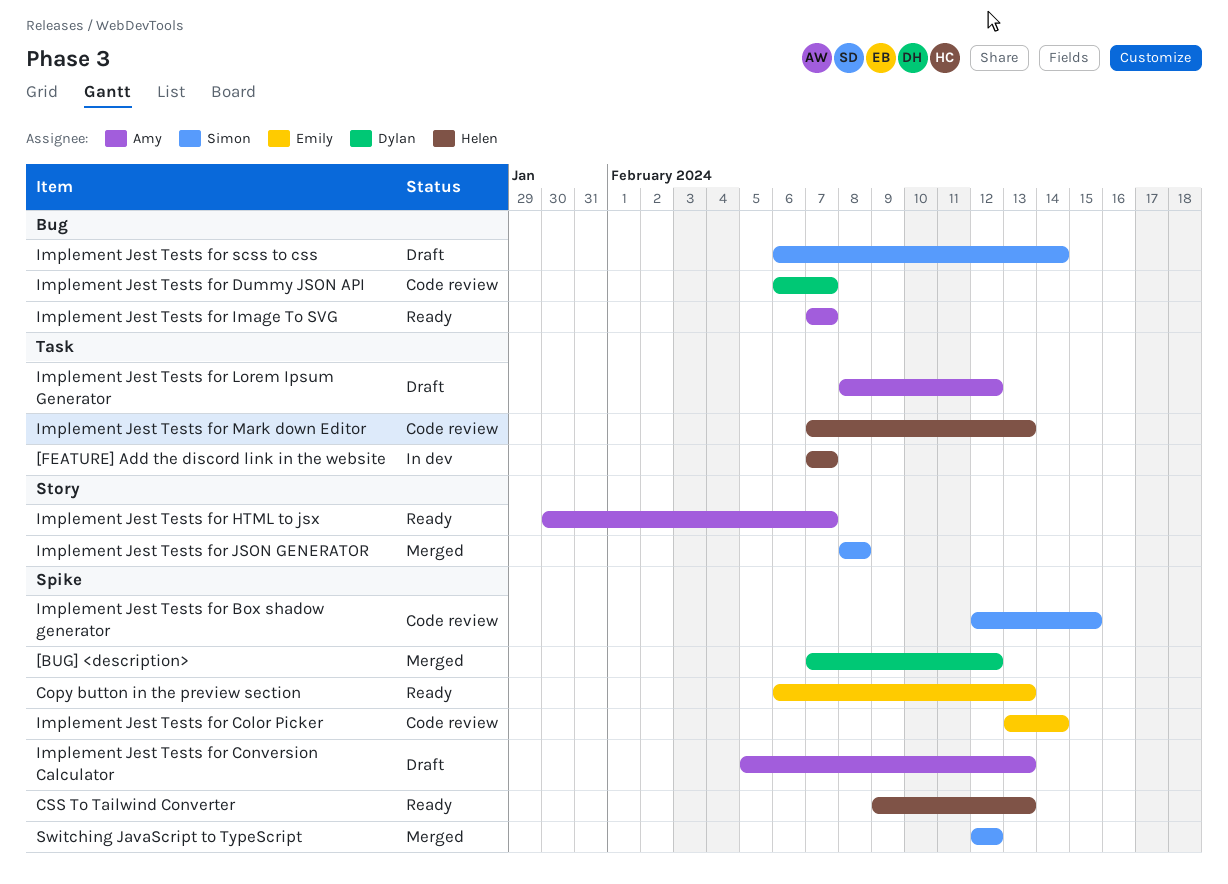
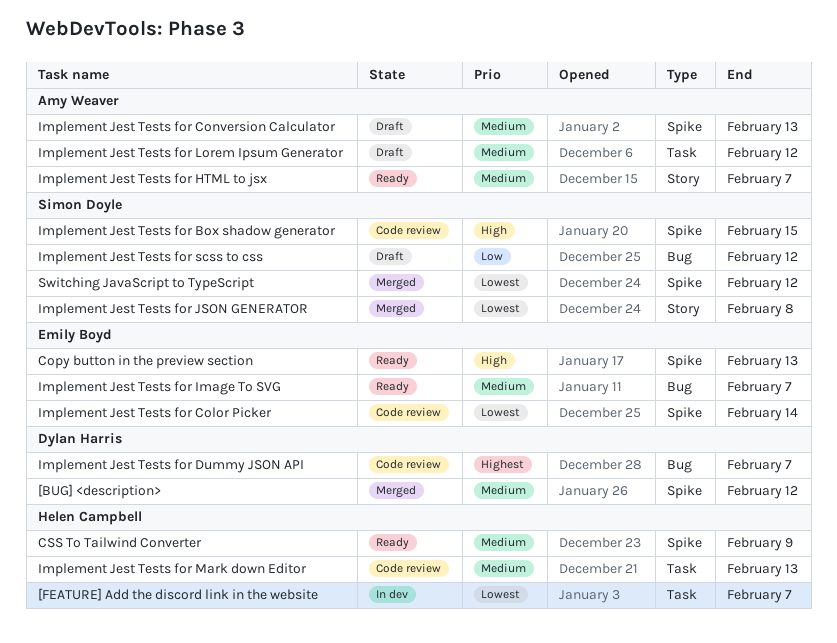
CSS To Tailwind Converter, due: Feb 13 -> Feb 9
Implement Jest Tests for Image To SVG, owner: Amy Weaver -> Emily Boyd
Implement Jest Tests for scss to css, due: Feb 14 -> Feb 12

